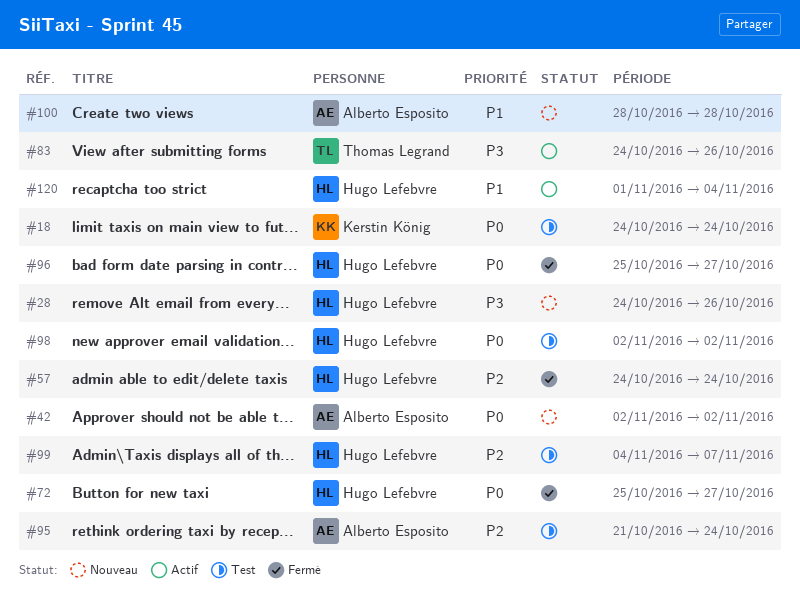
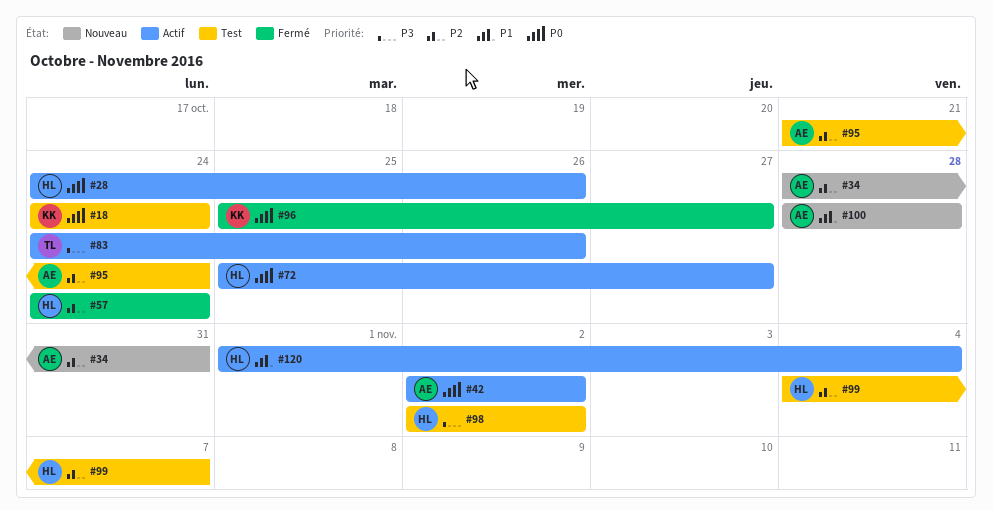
#28, status: Nouveau -> Actif
#28, priority: P3 -> P0
#34: none -> present
#42, status: Nouveau -> Actif
#72, status: Fermé -> Actif
#96, owner: Hugo Lefebvre -> Kerstin König
#98, priority: P0 -> P3

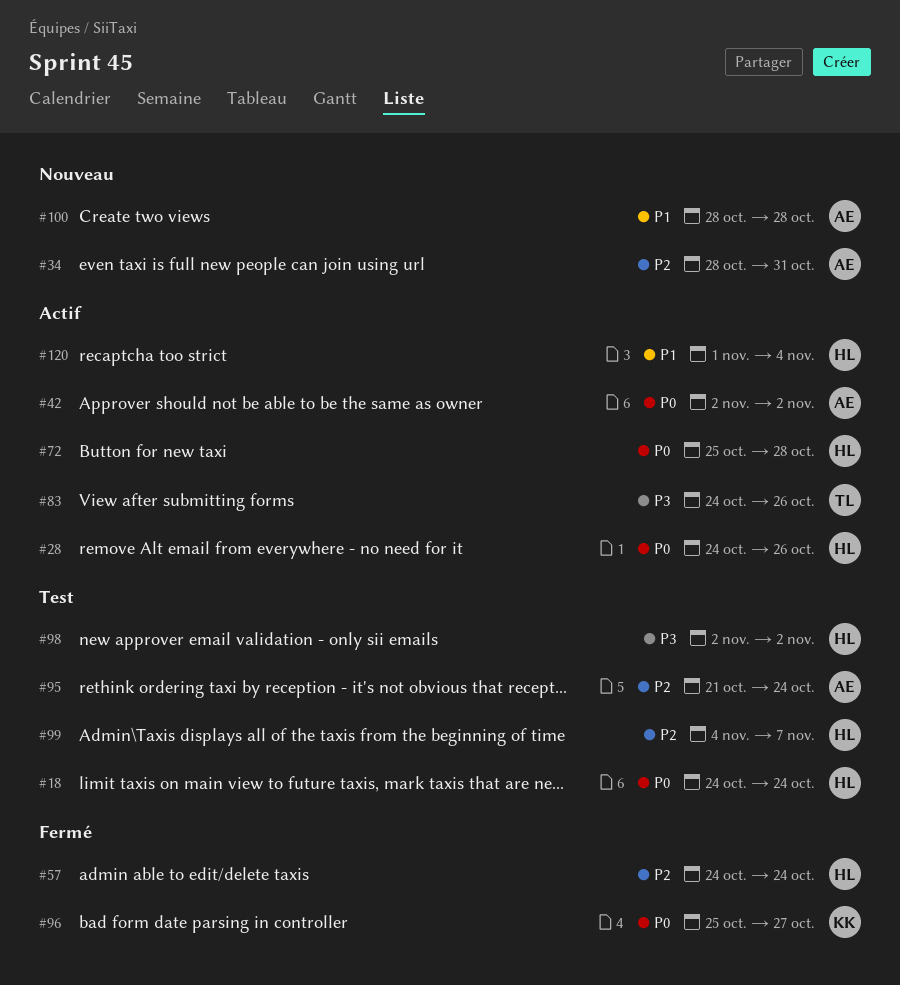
#18, owner: KK -> HL
#72, due: Oct 27 -> Oct 28

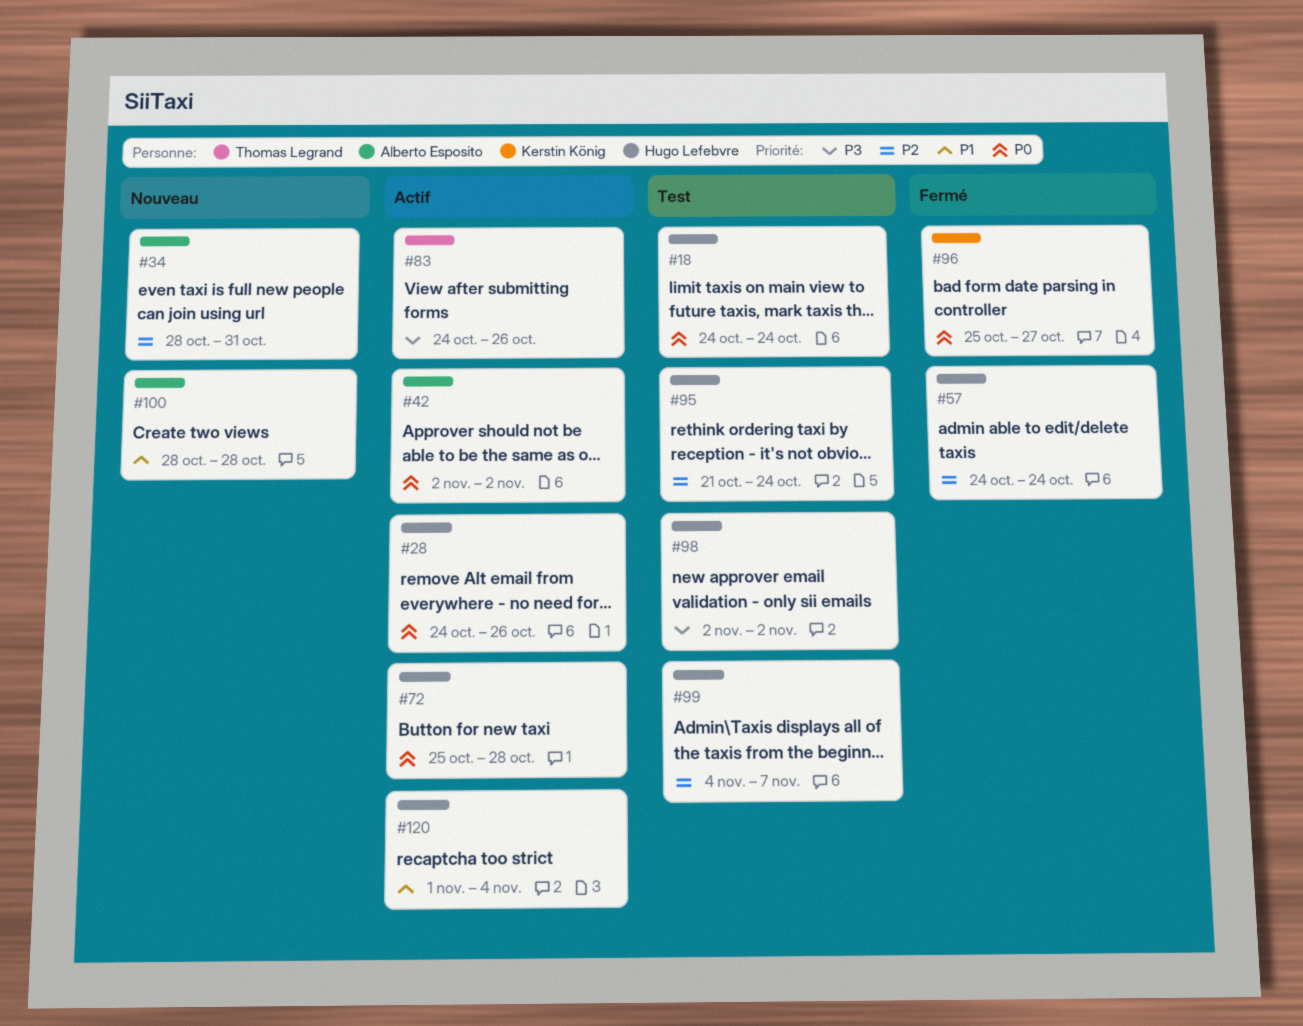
#95, owner: Alberto Esposito -> Hugo Lefebvre

